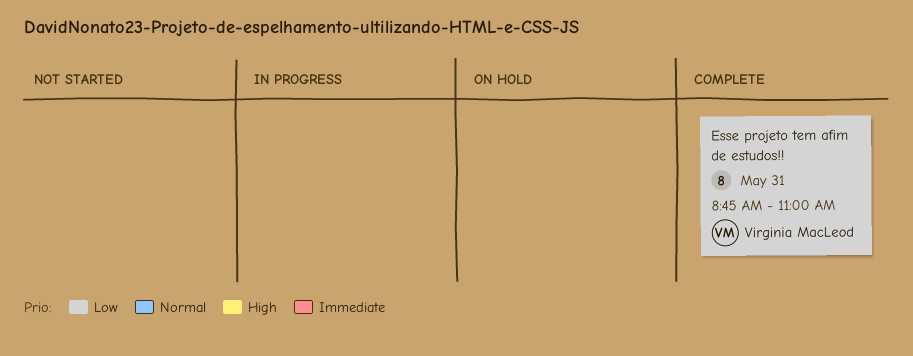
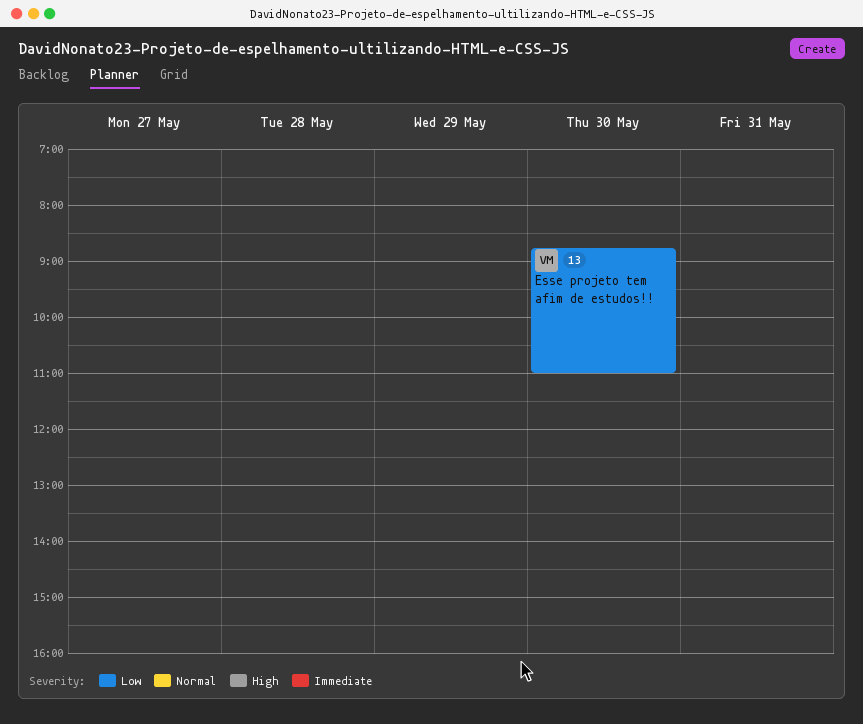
Esse projeto tem afim de estudos!!, estimate: 8 -> 13
Esse projeto tem afim de estudos!!, day: May 31 -> May 30

